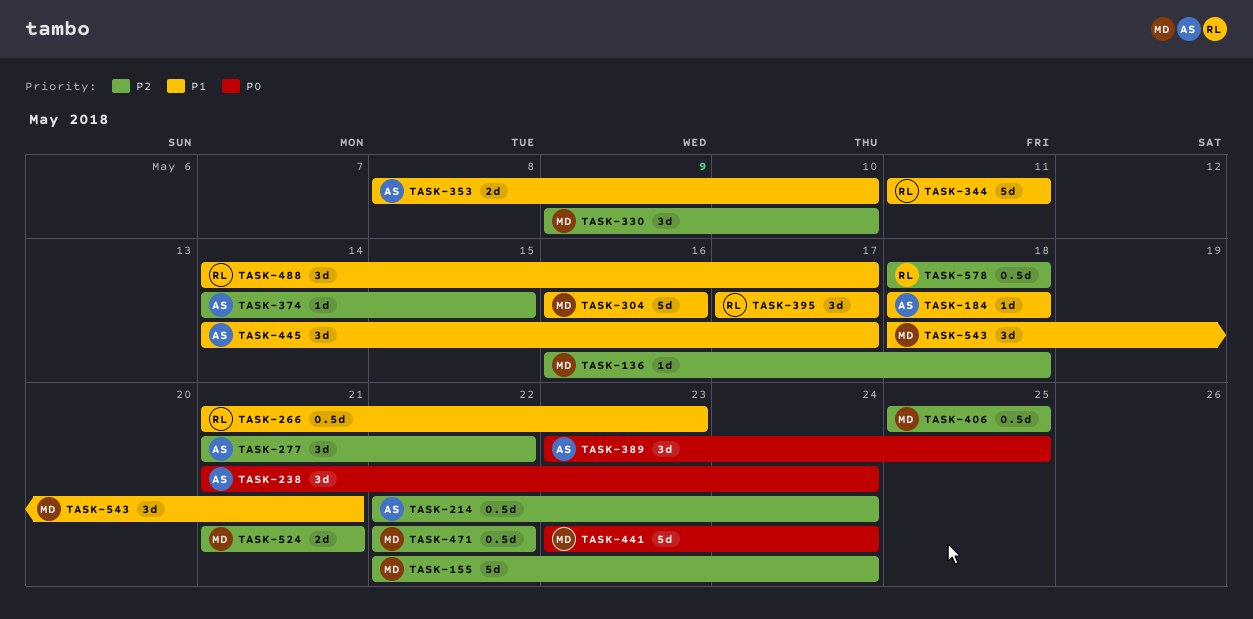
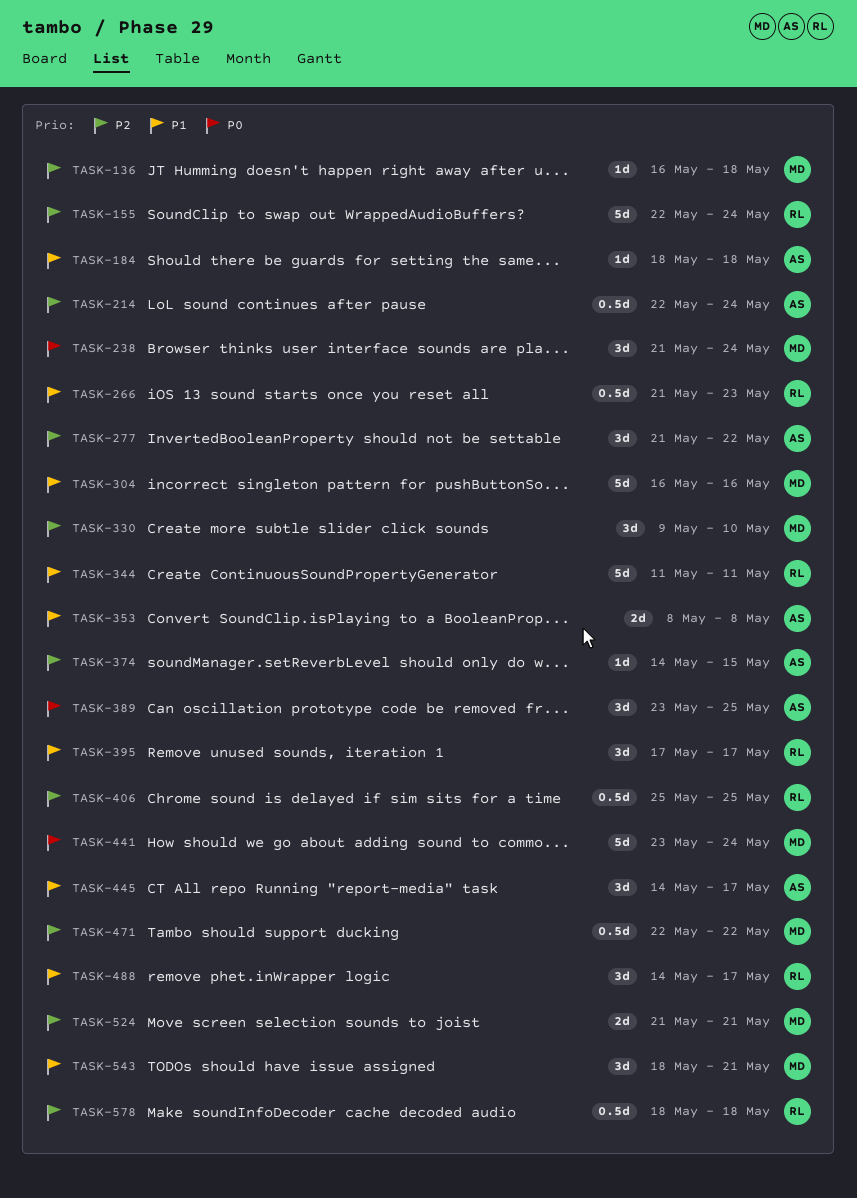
TASK-155, owner: MD -> RL
TASK-238, owner: AS -> MD
TASK-353, due: May 10 -> May 8
TASK-406, owner: MD -> RL

